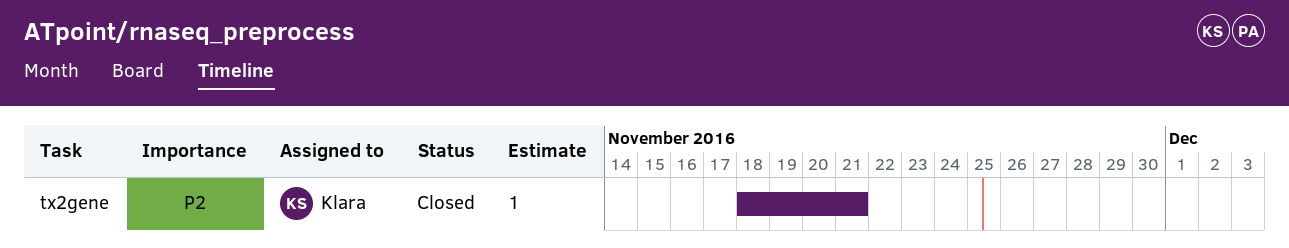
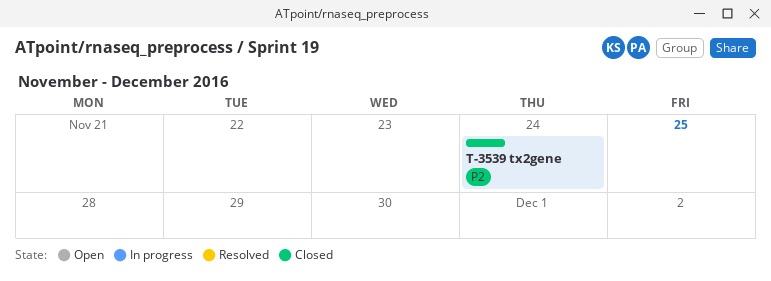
tx2gene, due: Nov 21 -> Nov 24

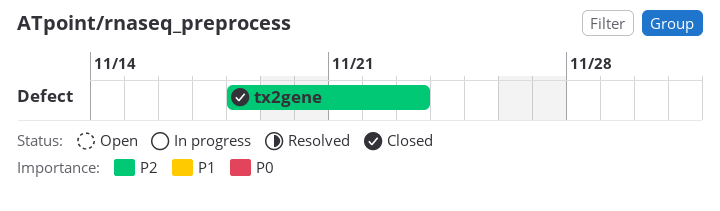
tx2gene, due: Nov 24 -> Nov 23

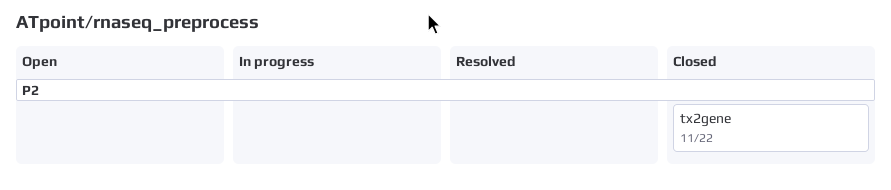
tx2gene, due: Nov 23 -> Nov 22

